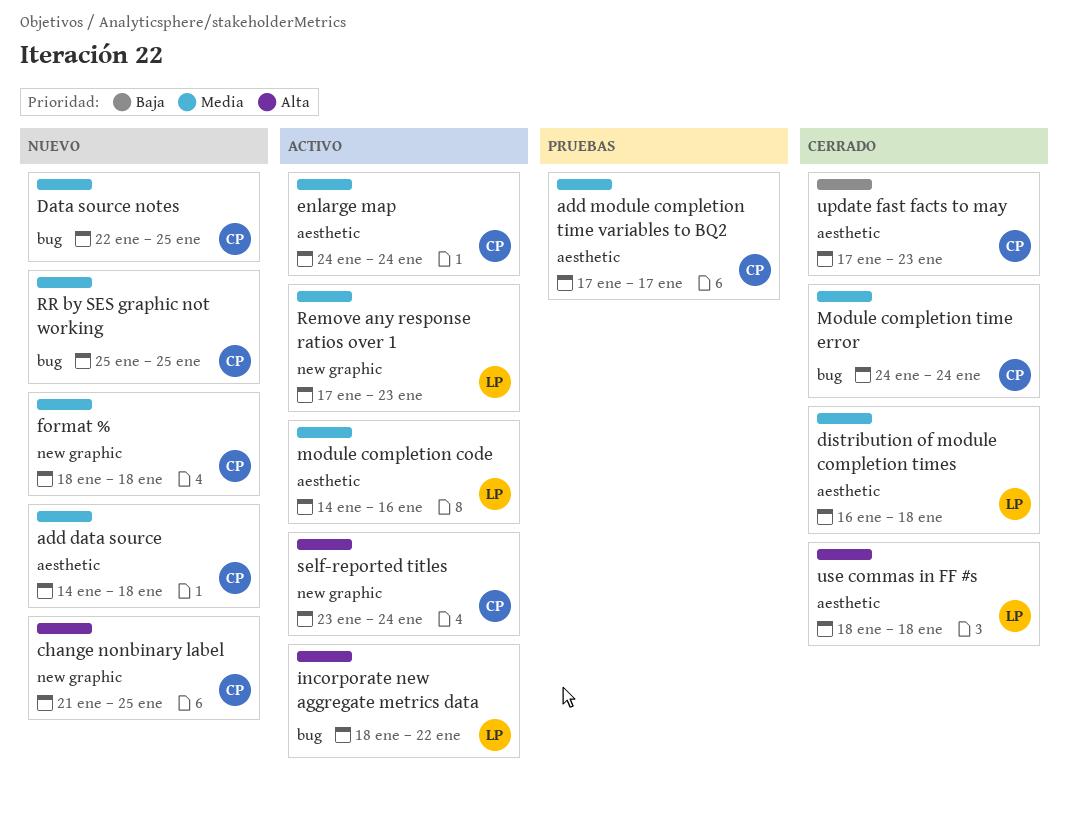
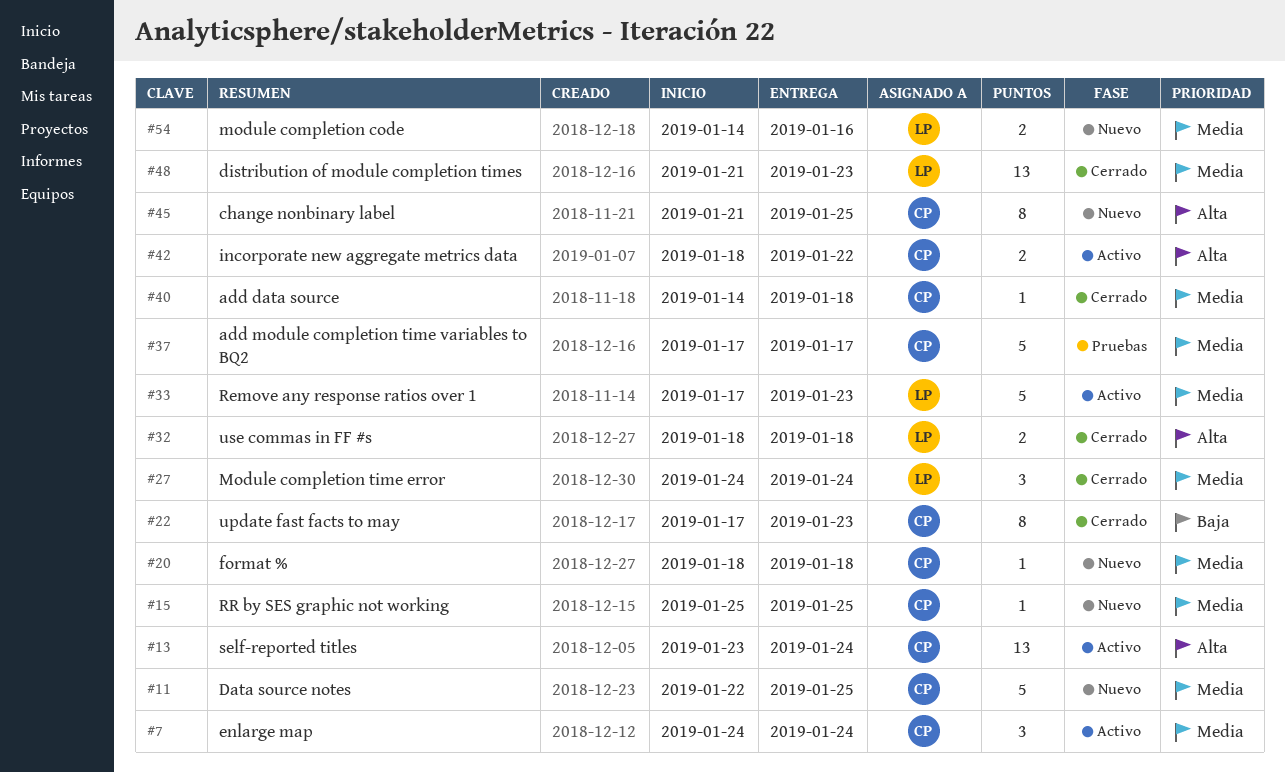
add data source, status: Nuevo -> Cerrado
distribution of module completion times, start: Jan 16 -> Jan 21
distribution of module completion times, due: Jan 18 -> Jan 23
incorporate new aggregate metrics data, owner: LP -> CP
module completion code, status: Activo -> Nuevo
Module completion time error, owner: CP -> LP

